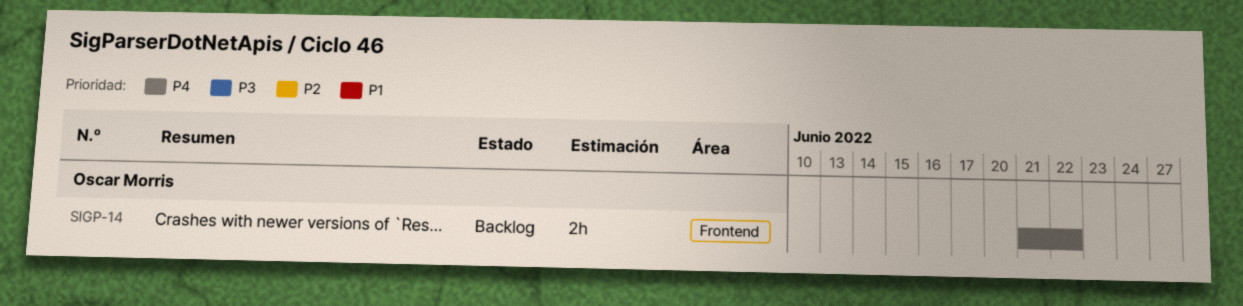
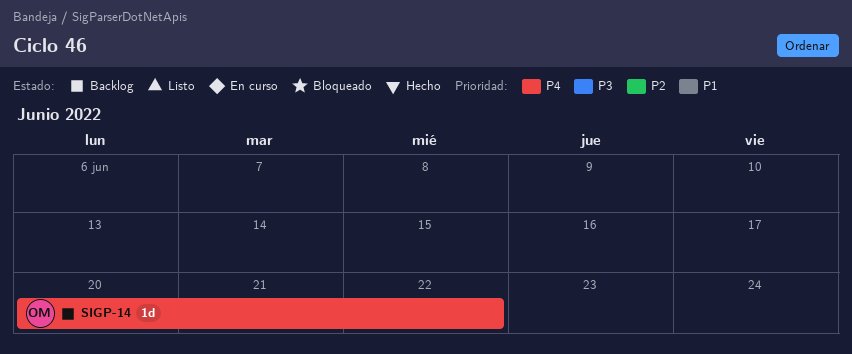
SIGP-14, estimate: 2h -> 1d
SIGP-14, start: Jun 21 -> Jun 20

